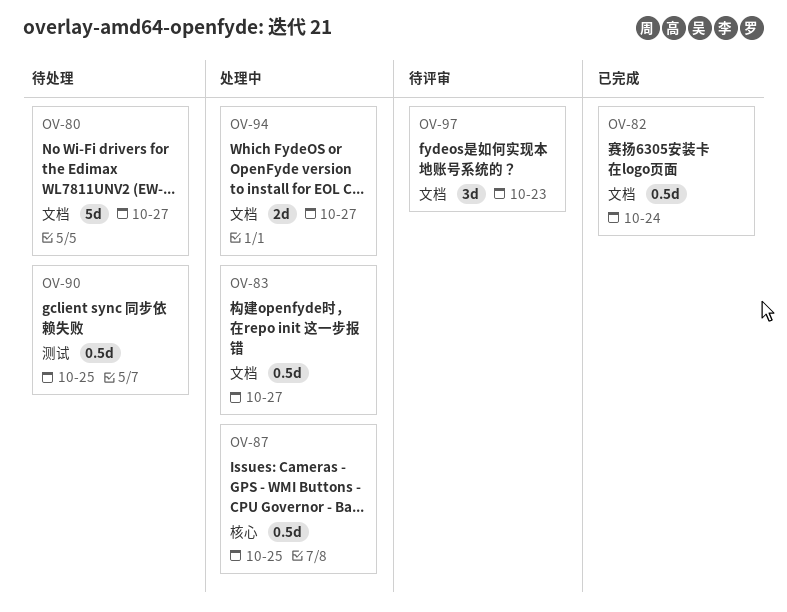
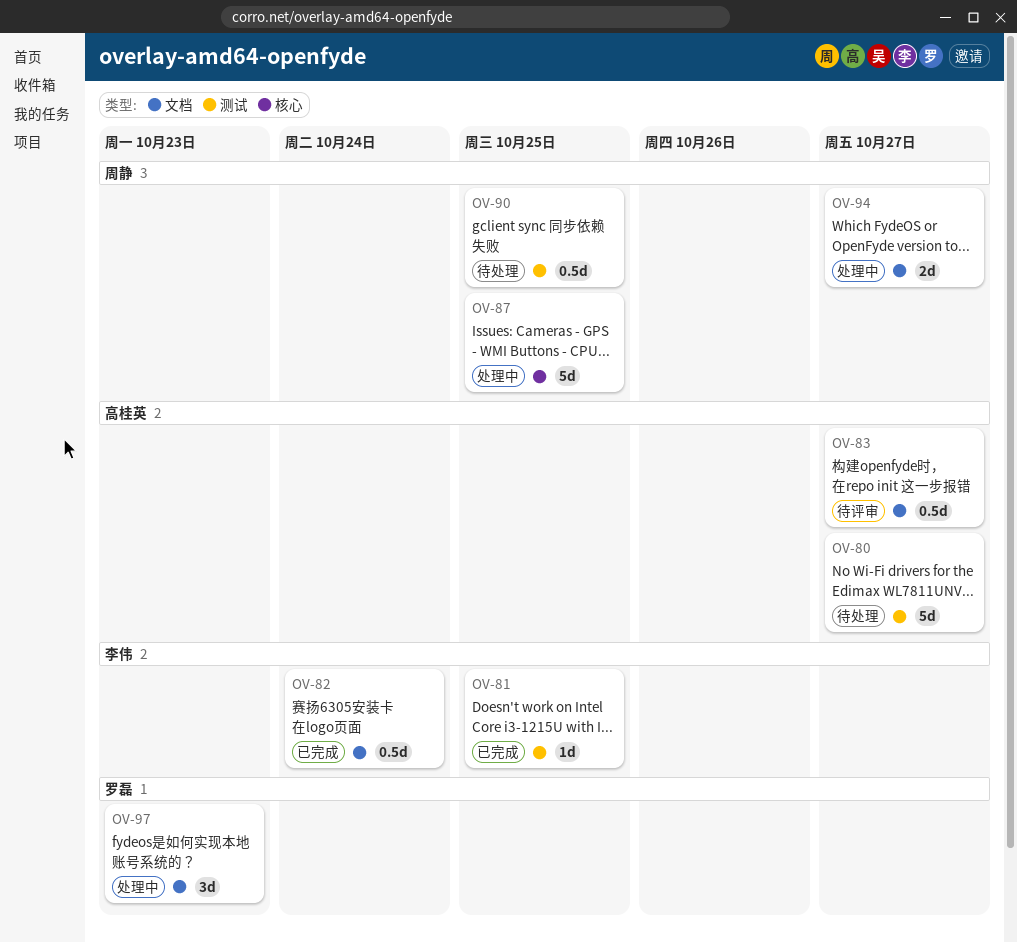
OV-80, label: 文档 -> 测试
OV-81: none -> present
OV-83, status: 处理中 -> 待评审
OV-87, estimate: 0.5d -> 5d
OV-97, status: 待评审 -> 处理中

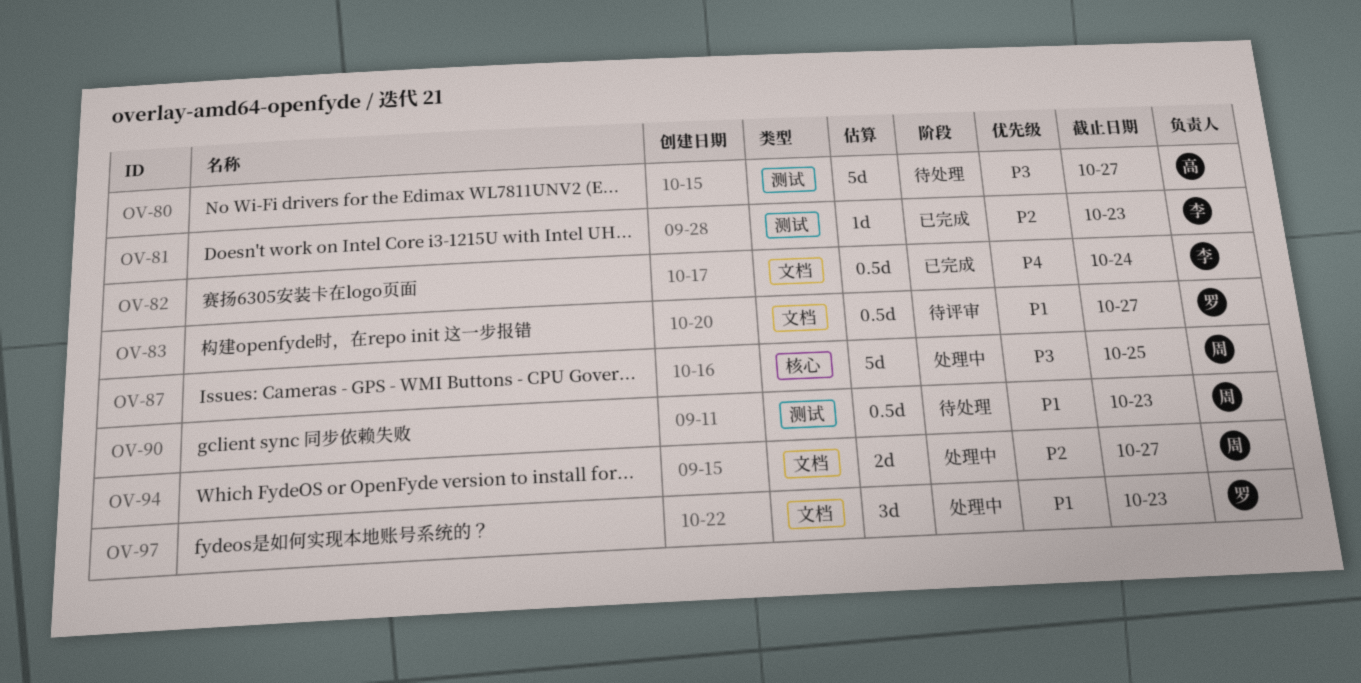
OV-81, due: Oct 25 -> Oct 23
OV-83, owner: 高桂英 -> 罗磊
OV-90, due: Oct 25 -> Oct 23

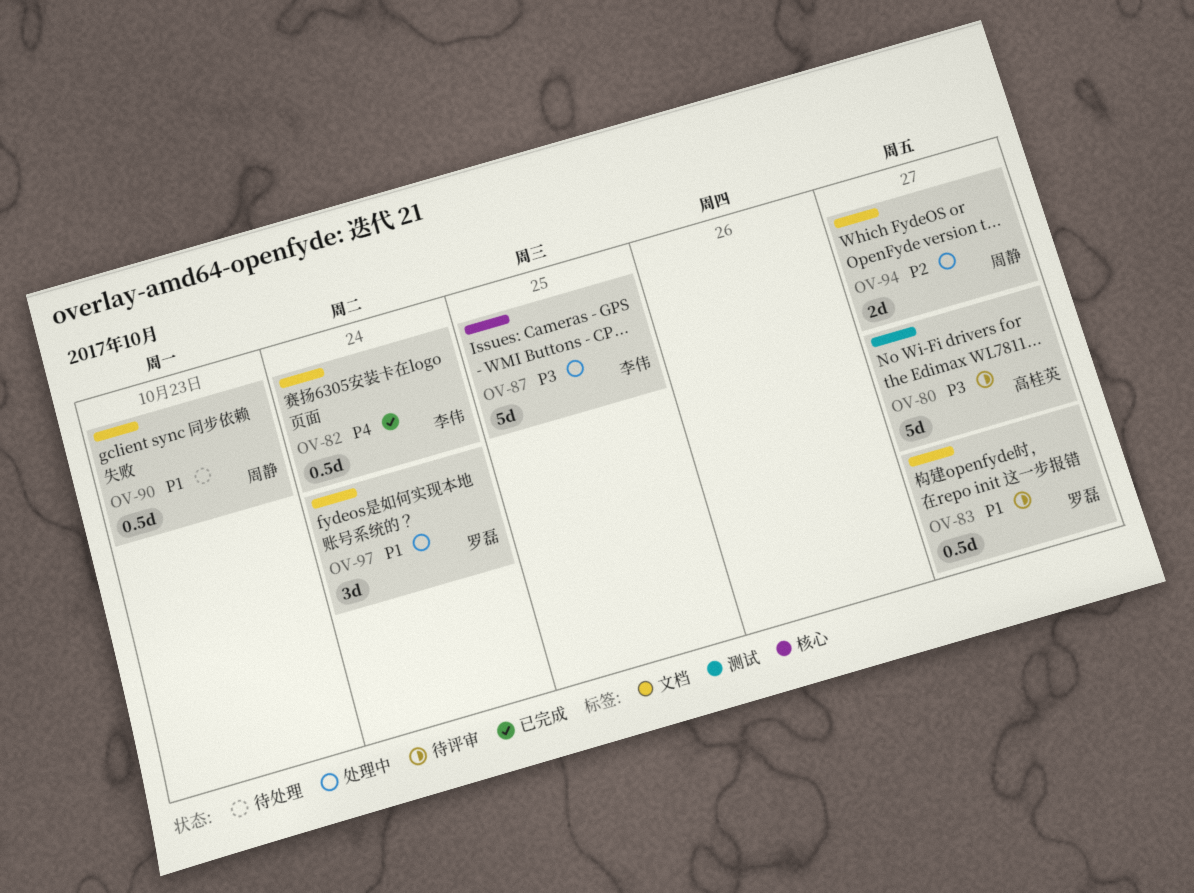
OV-80, status: 待处理 -> 待评审
OV-81: present -> none
OV-87, owner: 周静 -> 李伟
OV-90, label: 测试 -> 文档
OV-97, due: Oct 23 -> Oct 24

